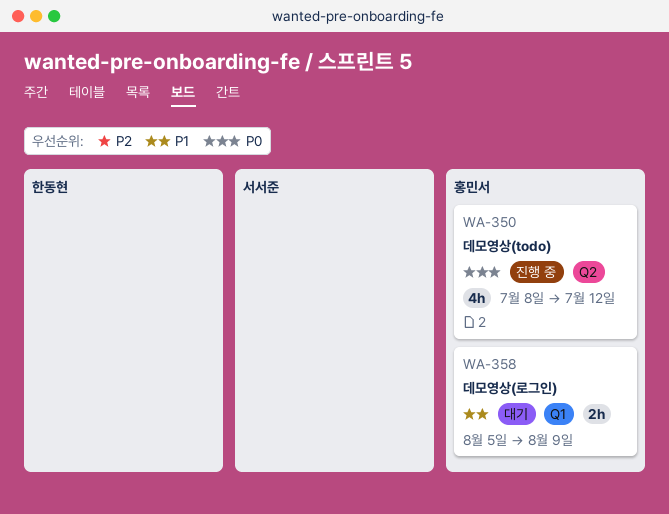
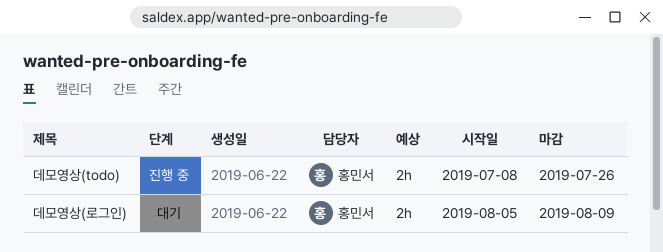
데모영상(todo), estimate: 4h -> 2h
데모영상(todo), due: Jul 12 -> Jul 26

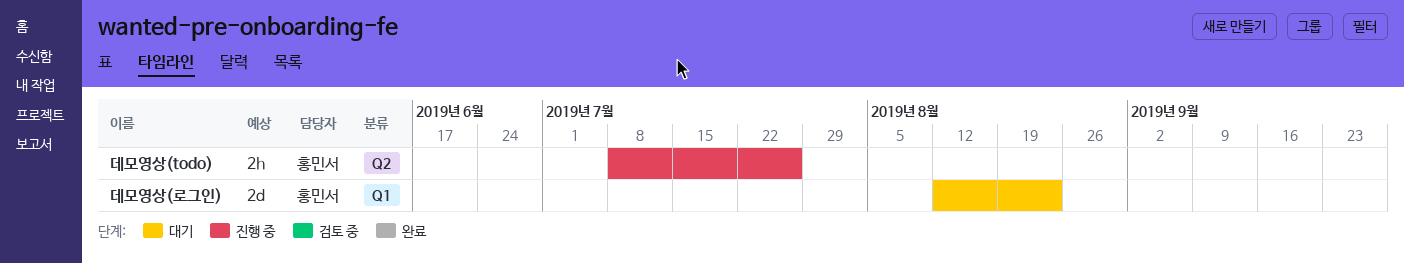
데모영상(로그인), estimate: 2h -> 2d
데모영상(로그인), start: Aug 5 -> Aug 12
데모영상(로그인), due: Aug 9 -> Aug 23

